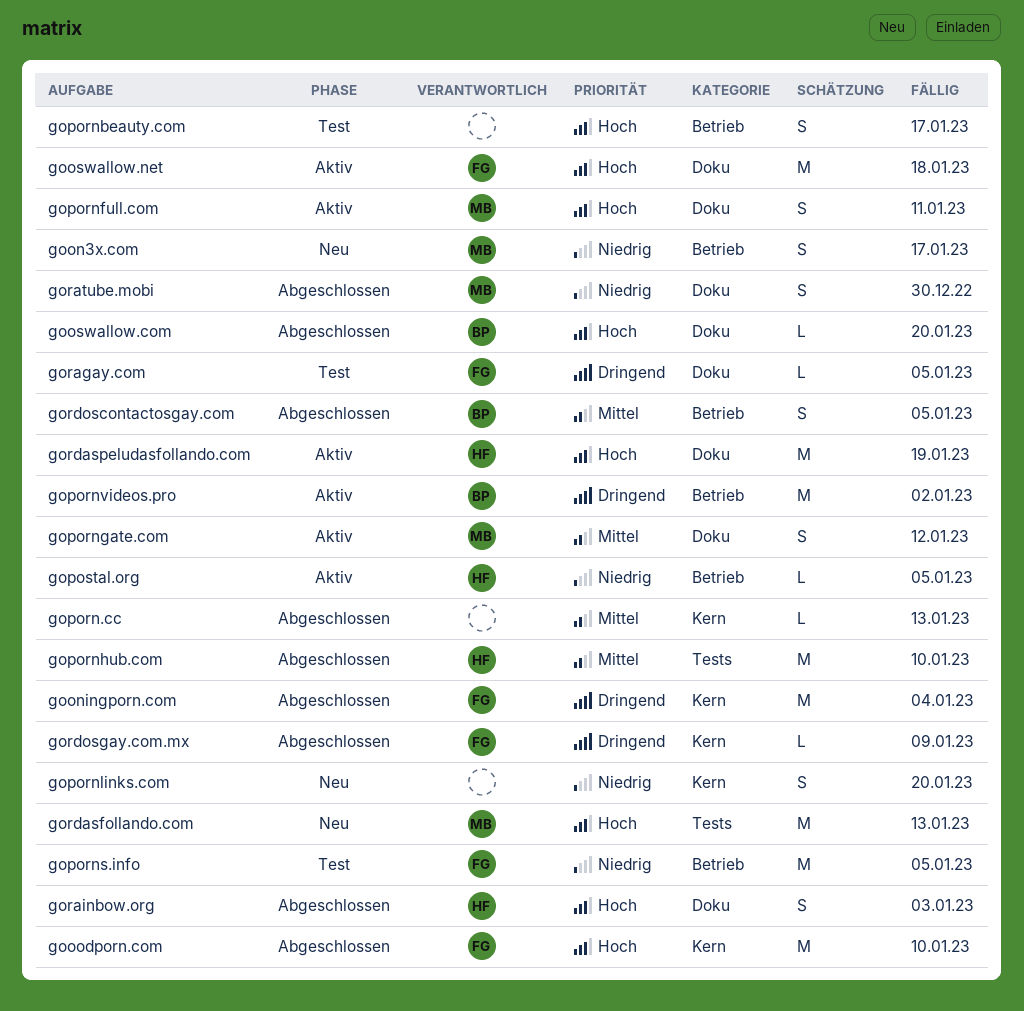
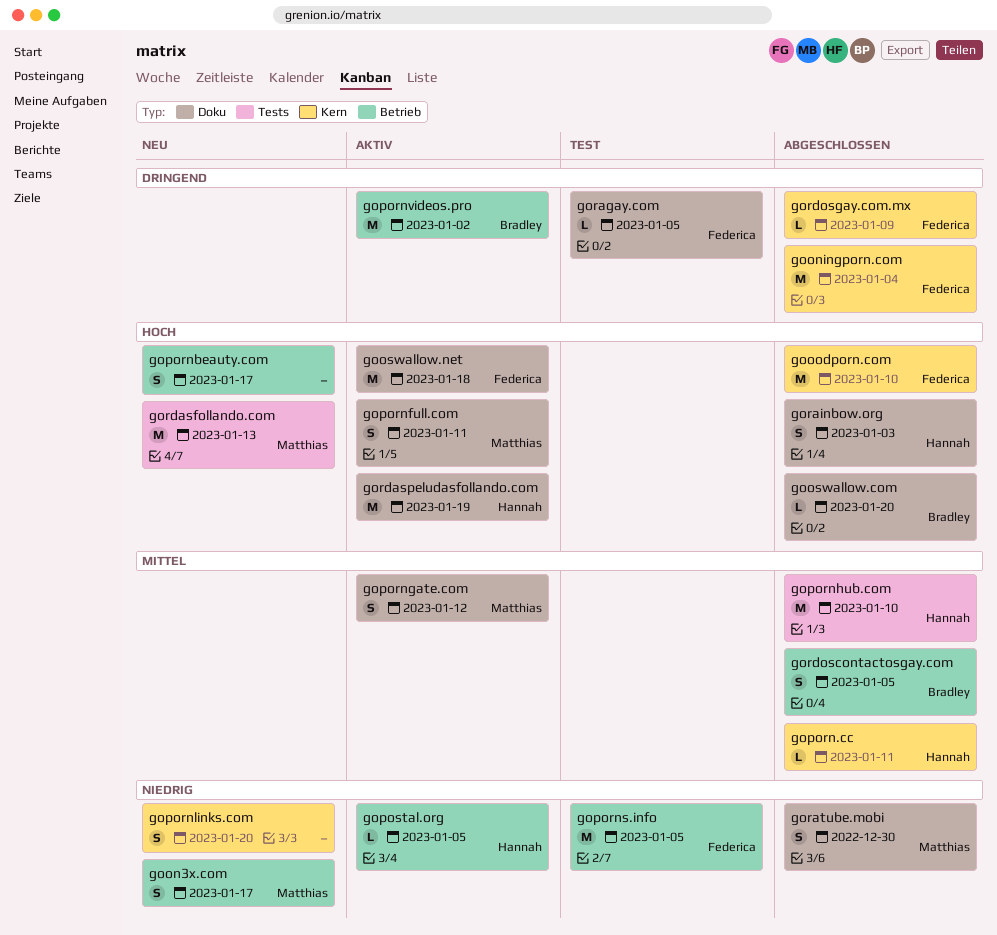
goporn.cc, owner: none -> Hannah
goporn.cc, due: Jan 13 -> Jan 11
gopornbeauty.com, status: Test -> Neu

